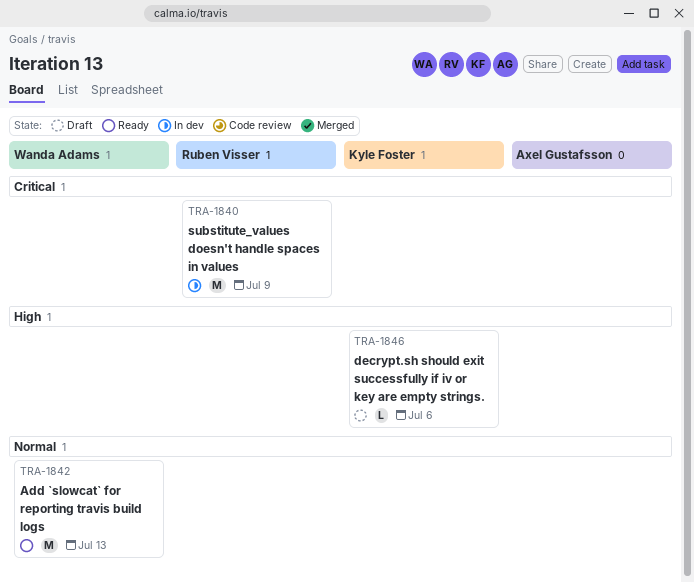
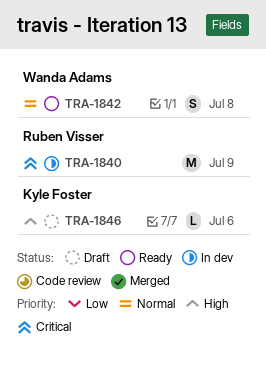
TRA-1842, estimate: M -> S
TRA-1842, due: Jul 13 -> Jul 8

